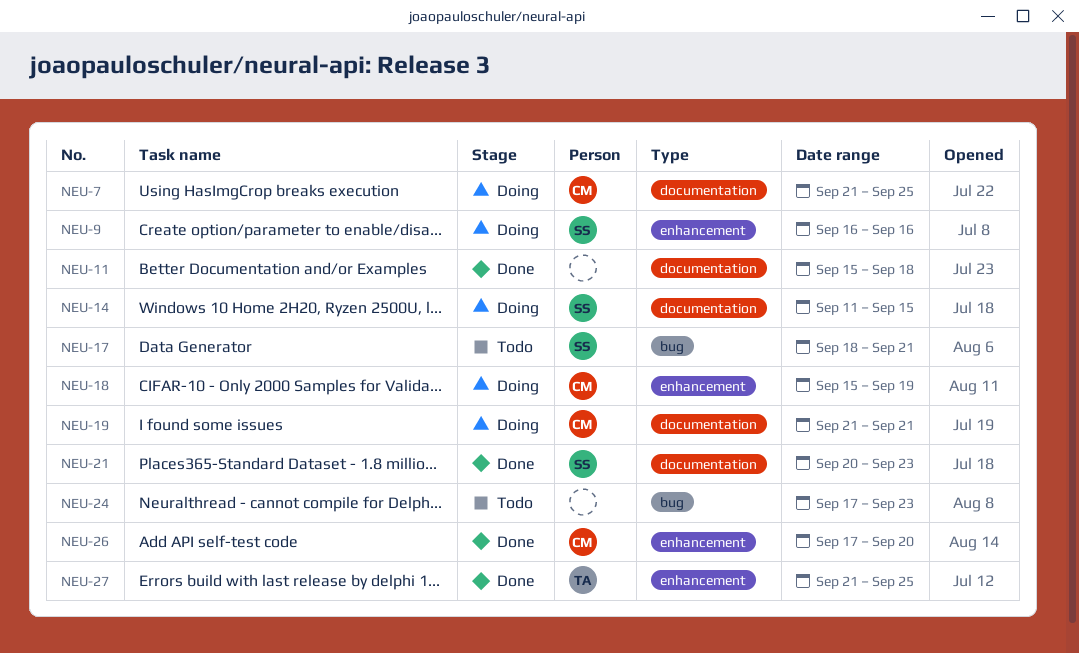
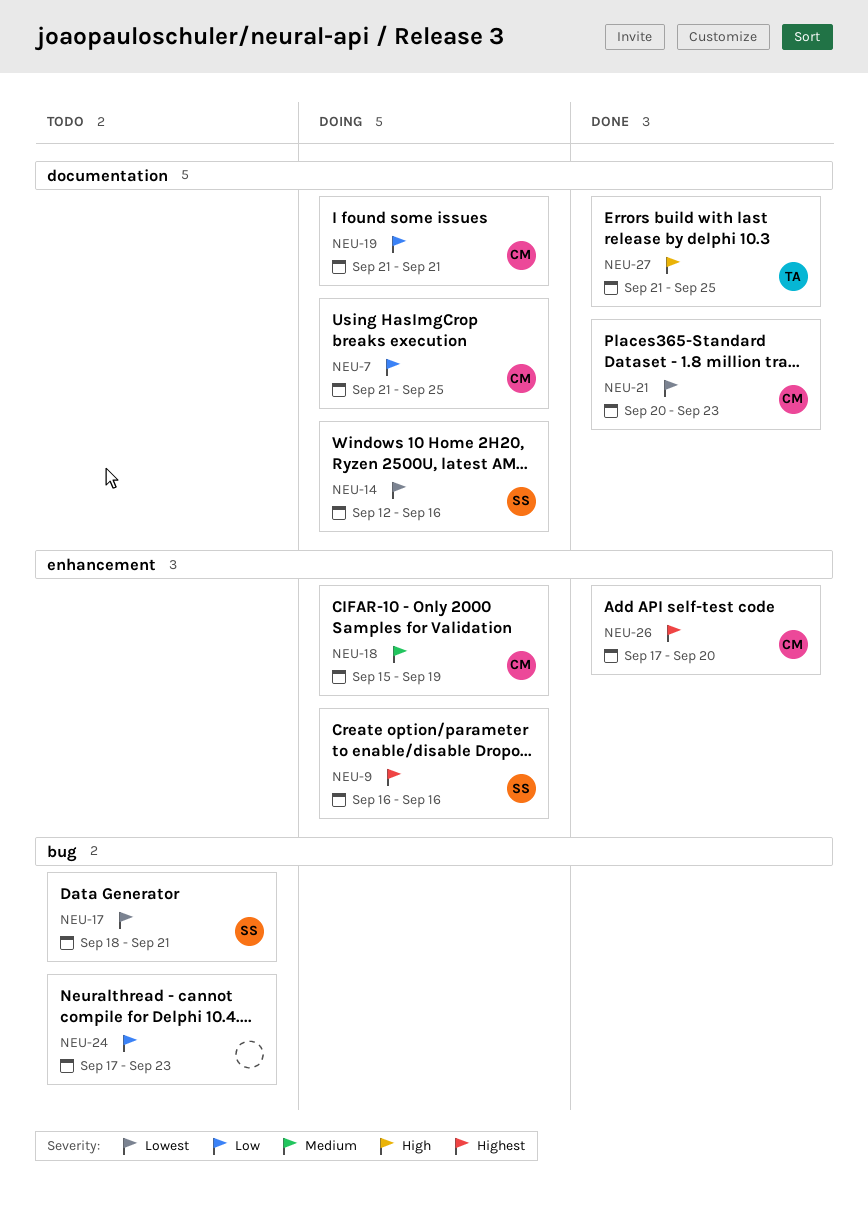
NEU-11: present -> none
NEU-14, start: Sep 11 -> Sep 12
NEU-14, due: Sep 15 -> Sep 16
NEU-21, owner: SS -> CM
NEU-27, label: enhancement -> documentation

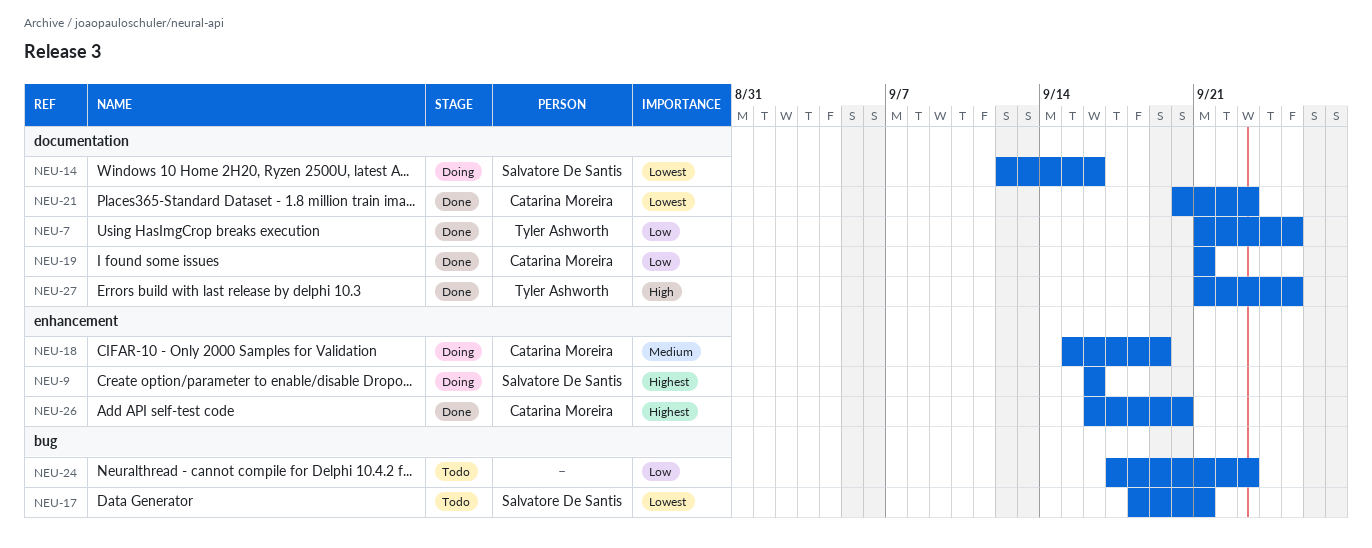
NEU-7, status: Doing -> Done
NEU-7, owner: Catarina Moreira -> Tyler Ashworth
NEU-19, status: Doing -> Done
NEU-26, start: Sep 17 -> Sep 16

